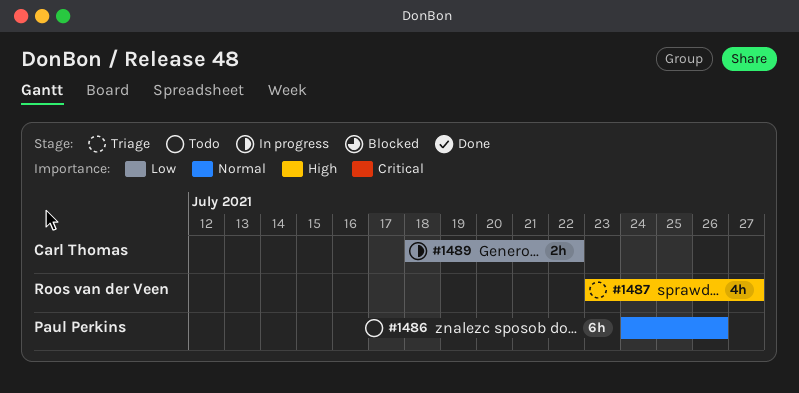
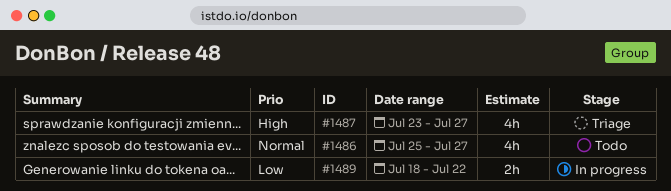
#1486, estimate: 6h -> 4h
#1486, start: Jul 24 -> Jul 25
#1486, due: Jul 26 -> Jul 27

